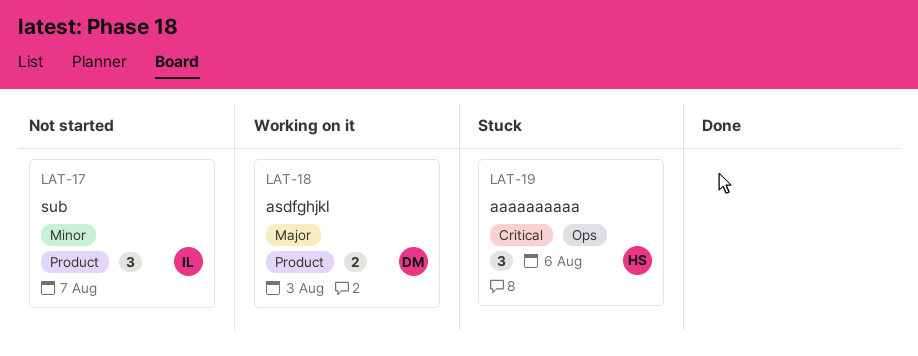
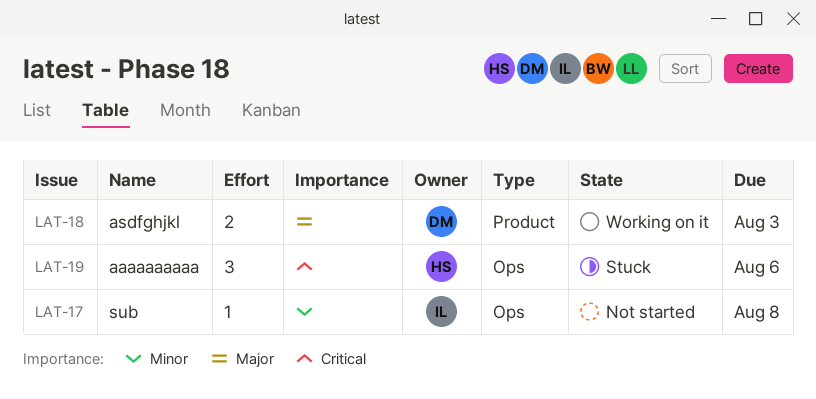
LAT-17, label: Product -> Ops
LAT-17, estimate: 3 -> 1
LAT-17, due: Aug 7 -> Aug 8

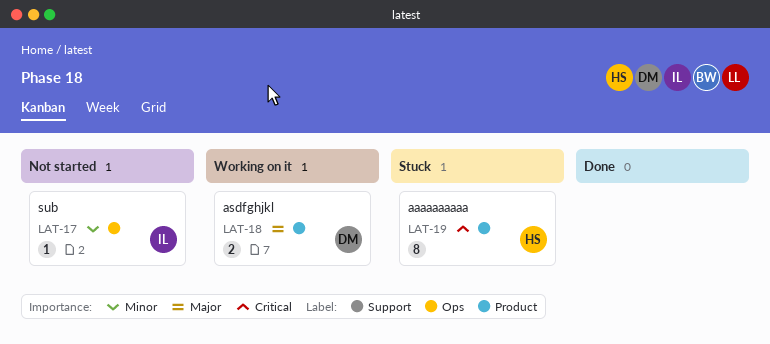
LAT-19, label: Ops -> Product
LAT-19, estimate: 3 -> 8

